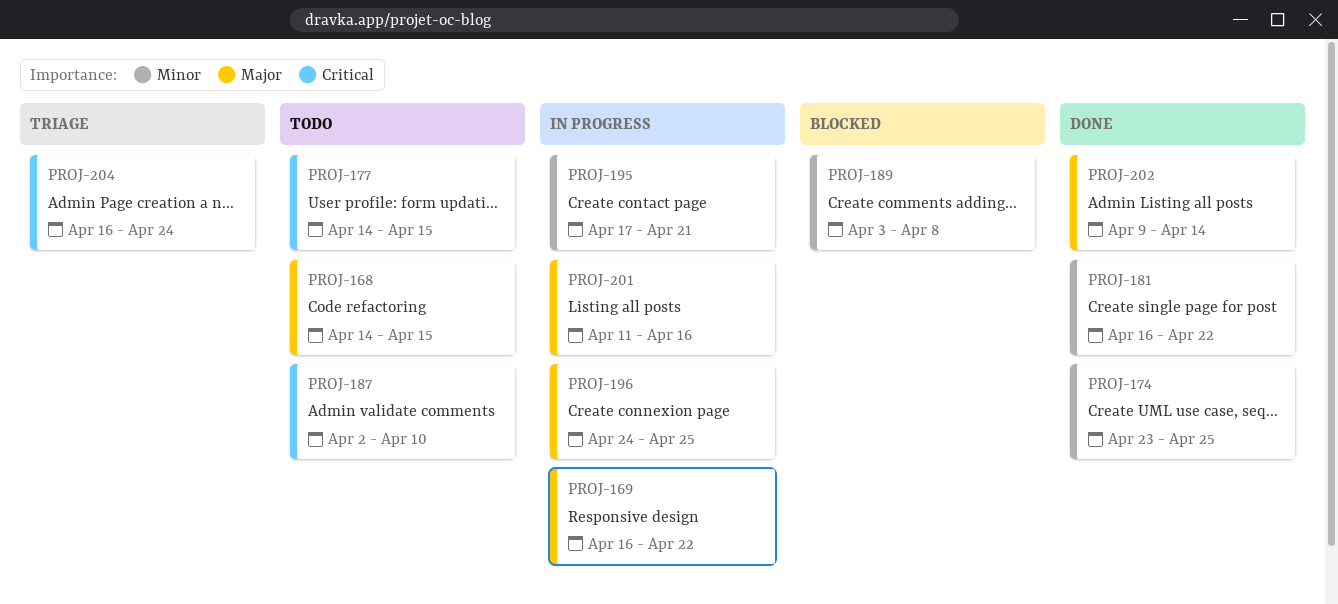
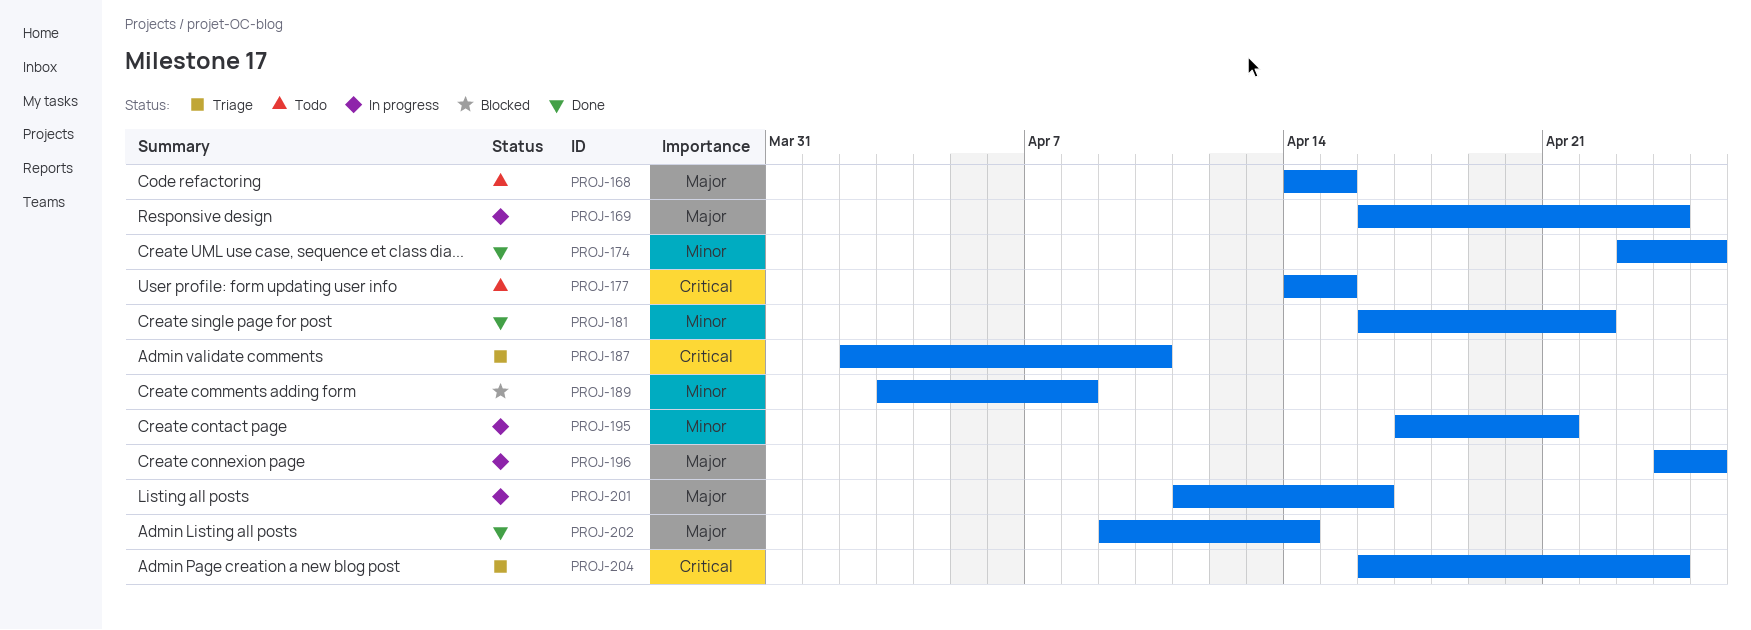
PROJ-169, due: Apr 22 -> Apr 24
PROJ-187, status: Todo -> Triage

